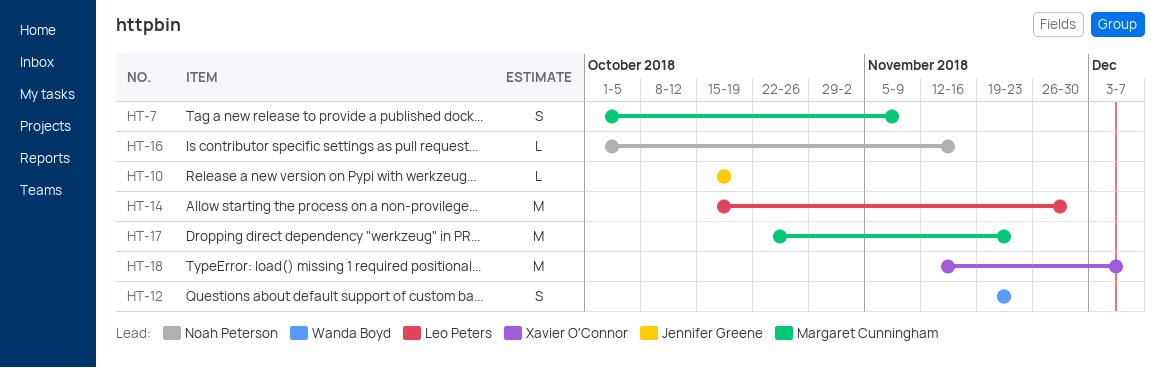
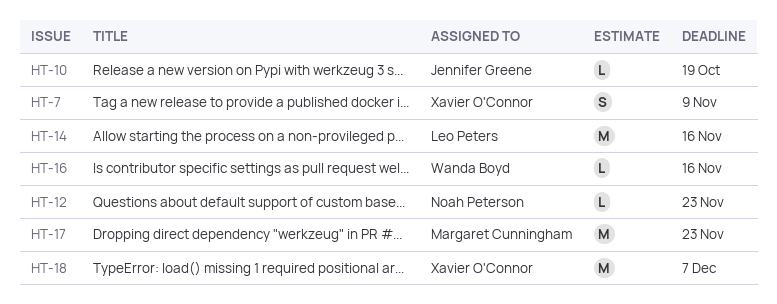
HT-7, owner: Margaret Cunningham -> Xavier O'Connor
HT-12, owner: Wanda Boyd -> Noah Peterson
HT-12, estimate: S -> L
HT-14, due: Nov 30 -> Nov 16
HT-16, owner: Noah Peterson -> Wanda Boyd

